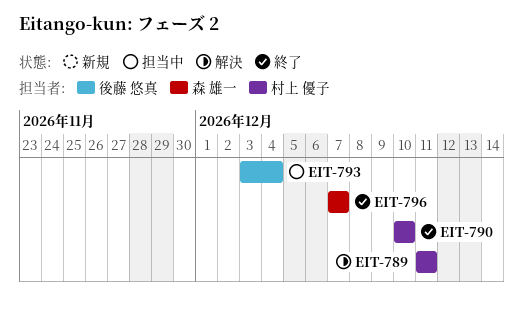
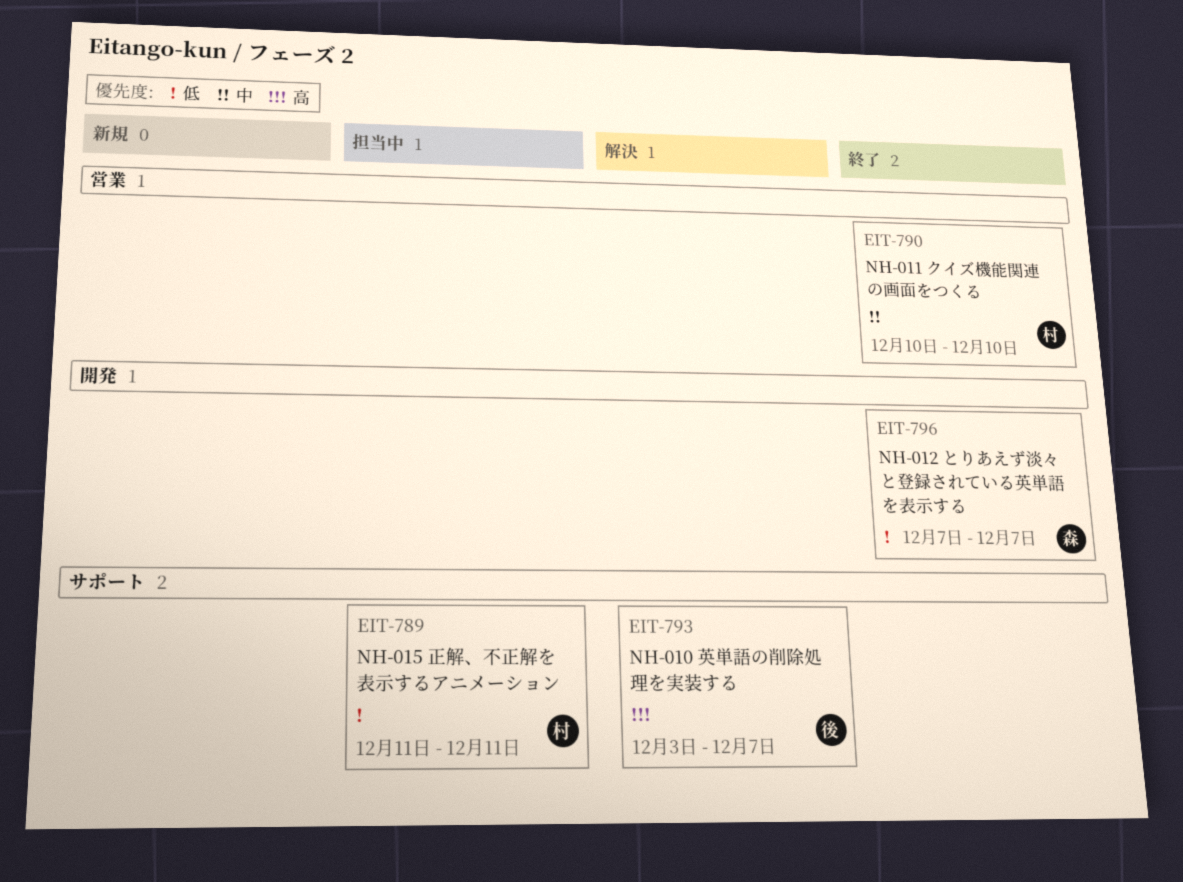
EIT-789, status: 解決 -> 担当中
EIT-793, status: 担当中 -> 解決
EIT-793, due: Dec 4 -> Dec 7

